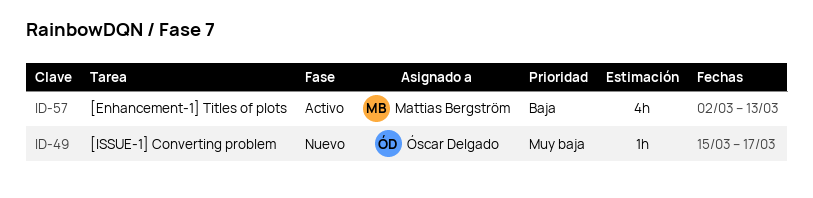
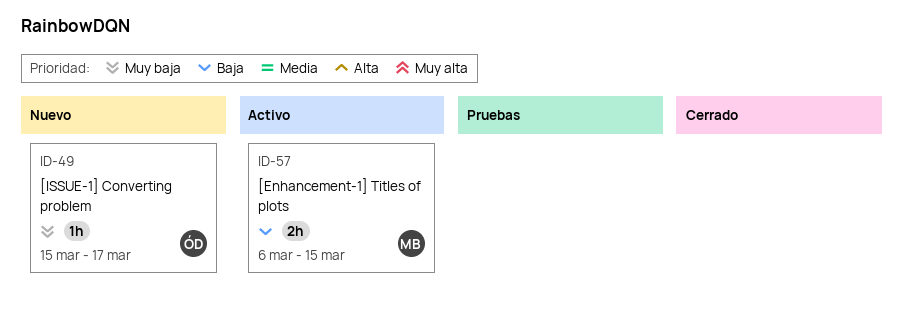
ID-57, estimate: 4h -> 2h
ID-57, start: Mar 2 -> Mar 6
ID-57, due: Mar 13 -> Mar 15

